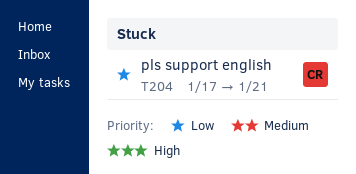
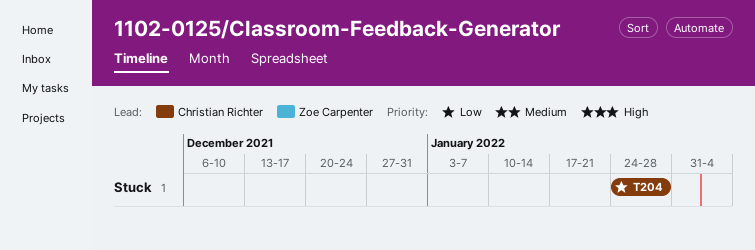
T204, start: Jan 17 -> Jan 24
T204, due: Jan 21 -> Jan 28

